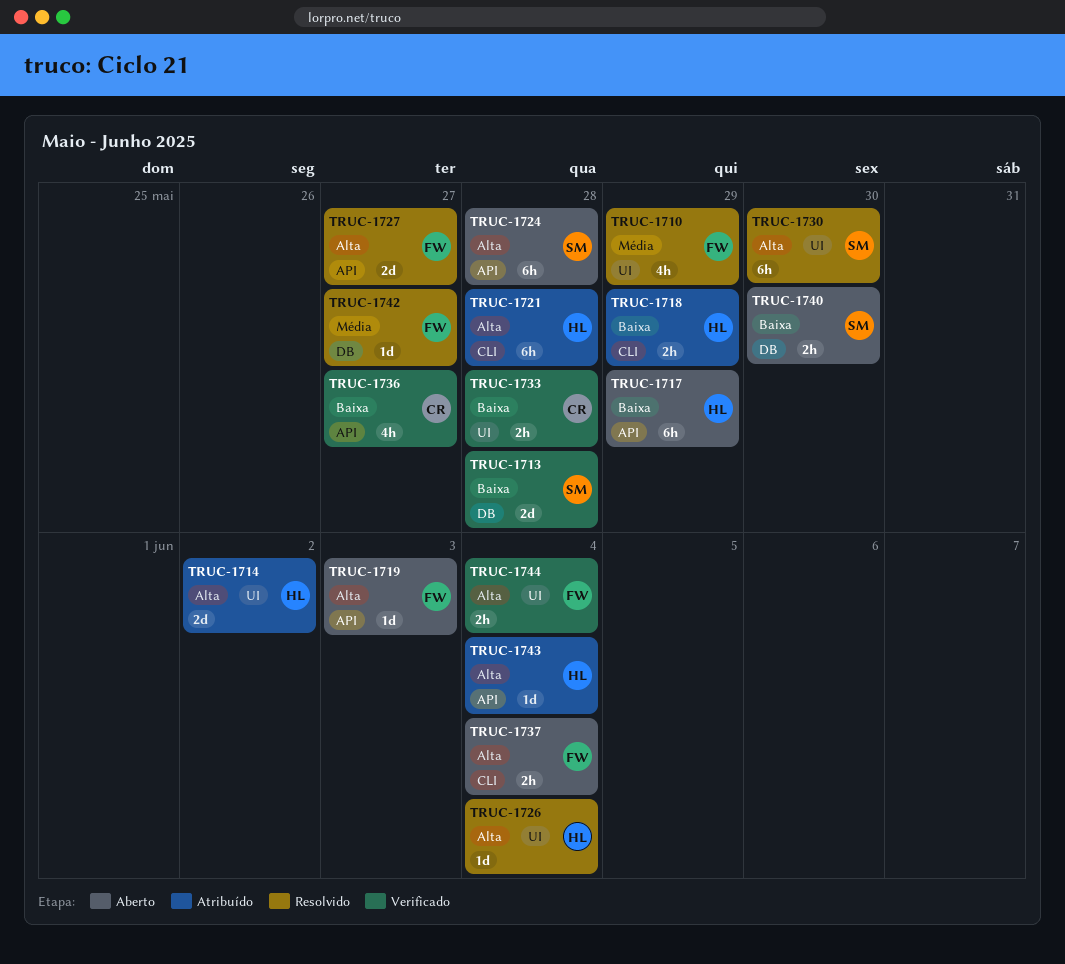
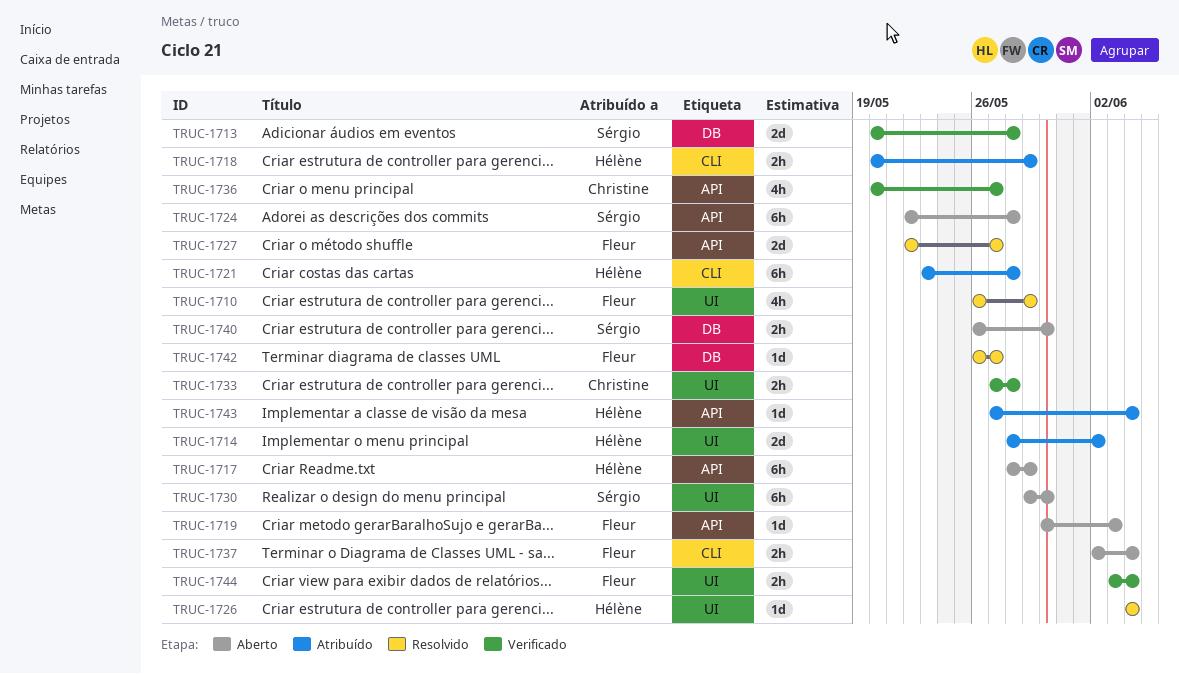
TRUC-1730, status: Resolvido -> Aberto

